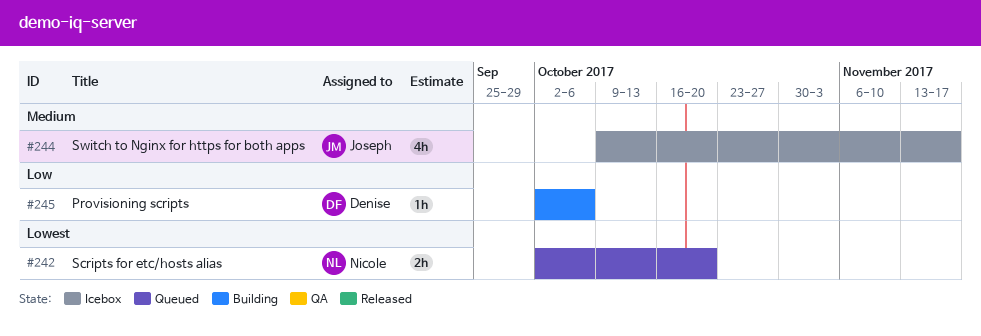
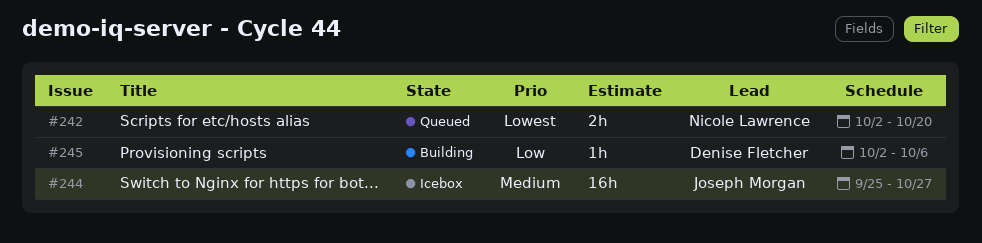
#244, estimate: 4h -> 16h
#244, start: Oct 9 -> Sep 25
#244, due: Nov 17 -> Oct 27

